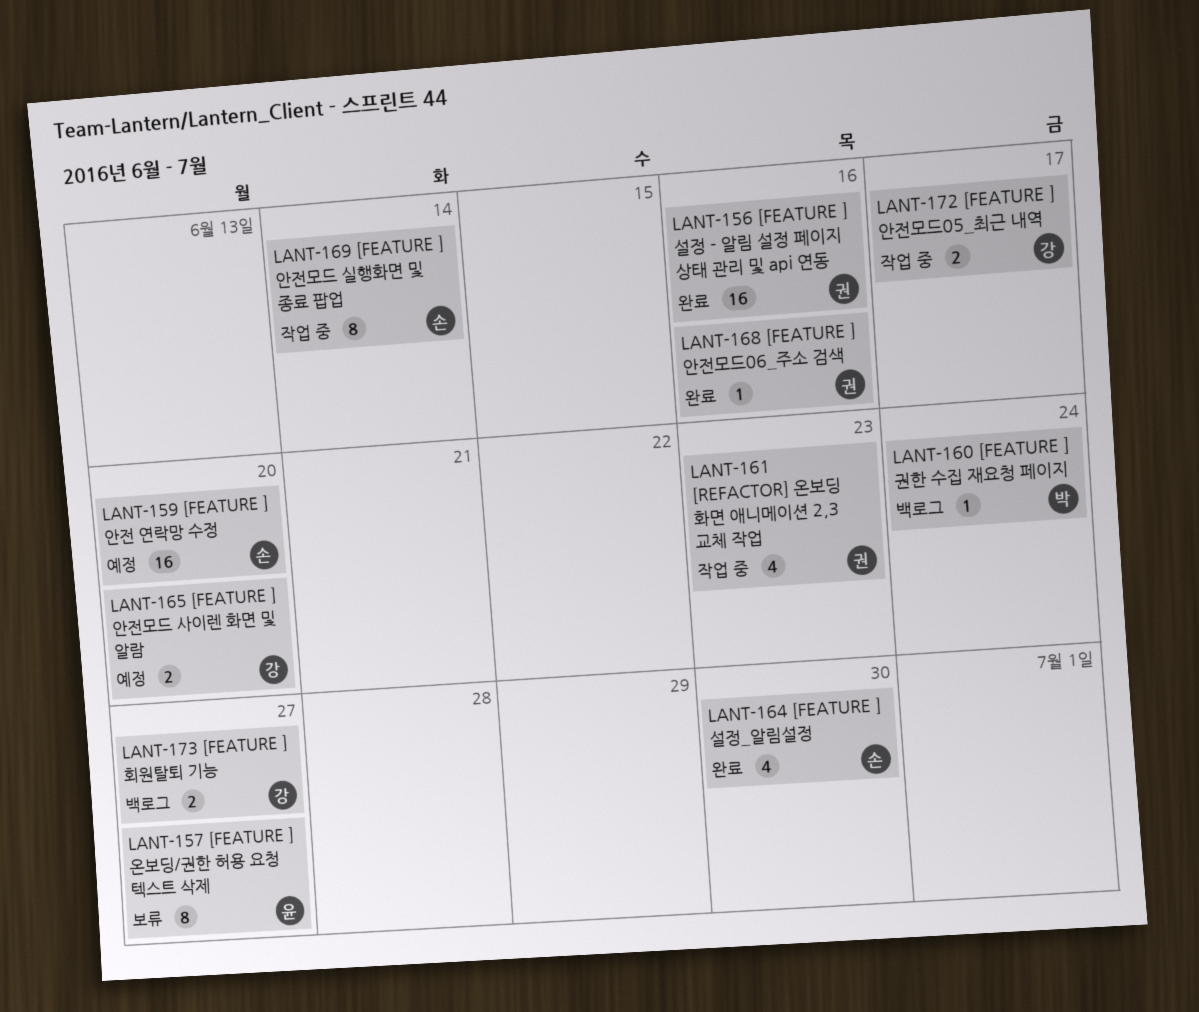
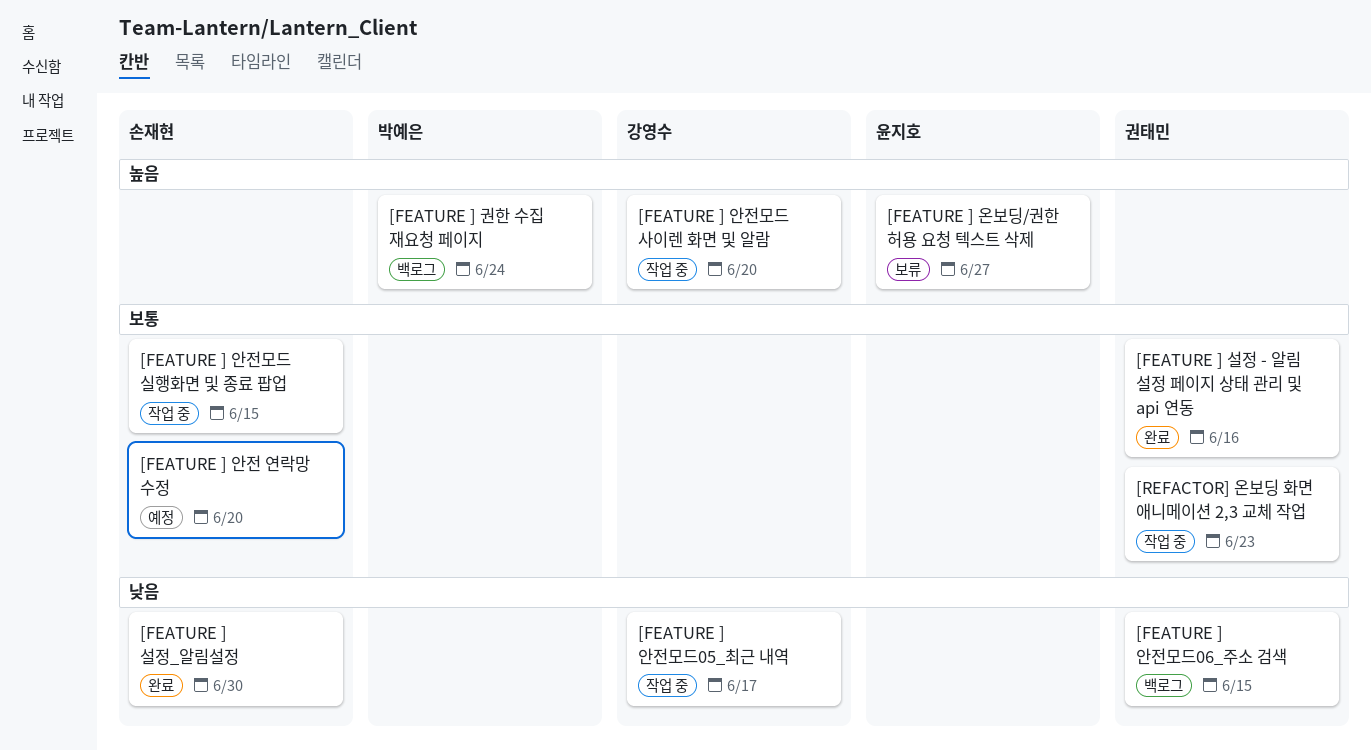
[FEATURE ] 안전모드 사이렌 화면 및 알람, status: 예정 -> 작업 중
[FEATURE ] 안전모드 실행화면 및 종료 팝업, due: Jun 14 -> Jun 15
[FEATURE ] 안전모드06_주소 검색, status: 완료 -> 백로그
[FEATURE ] 안전모드06_주소 검색, due: Jun 16 -> Jun 15
[FEATURE ] 회원탈퇴 기능: present -> none

